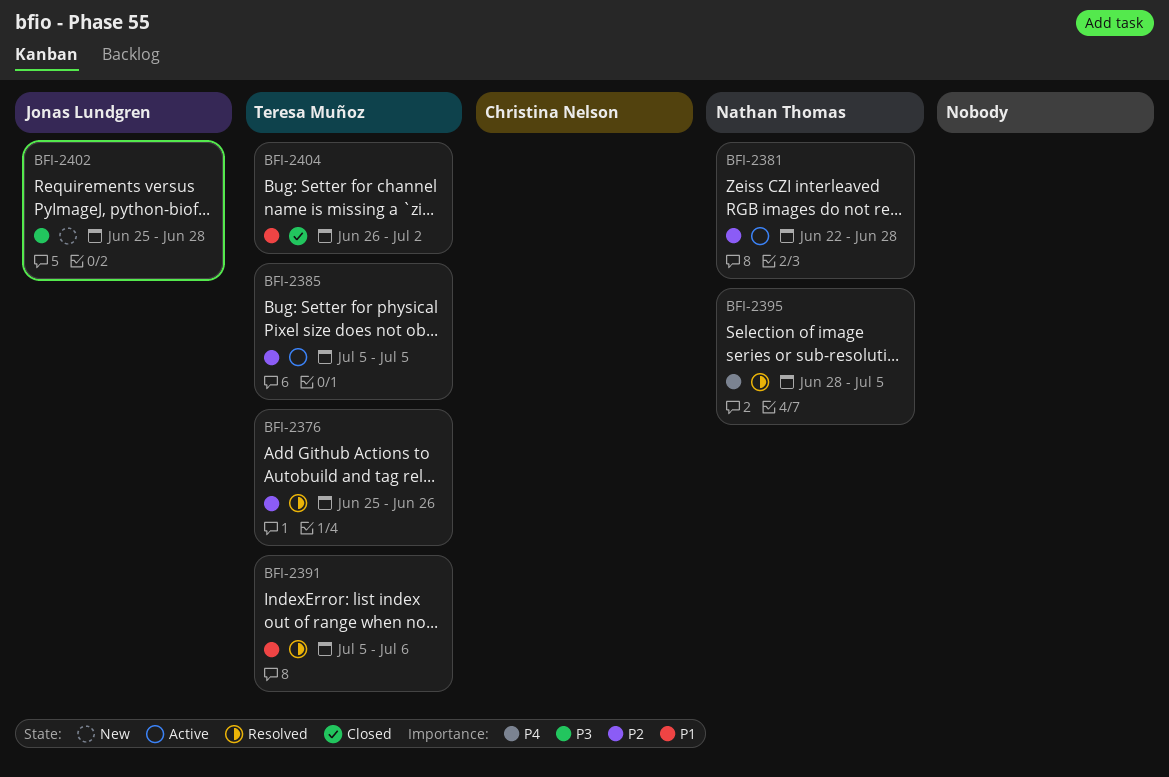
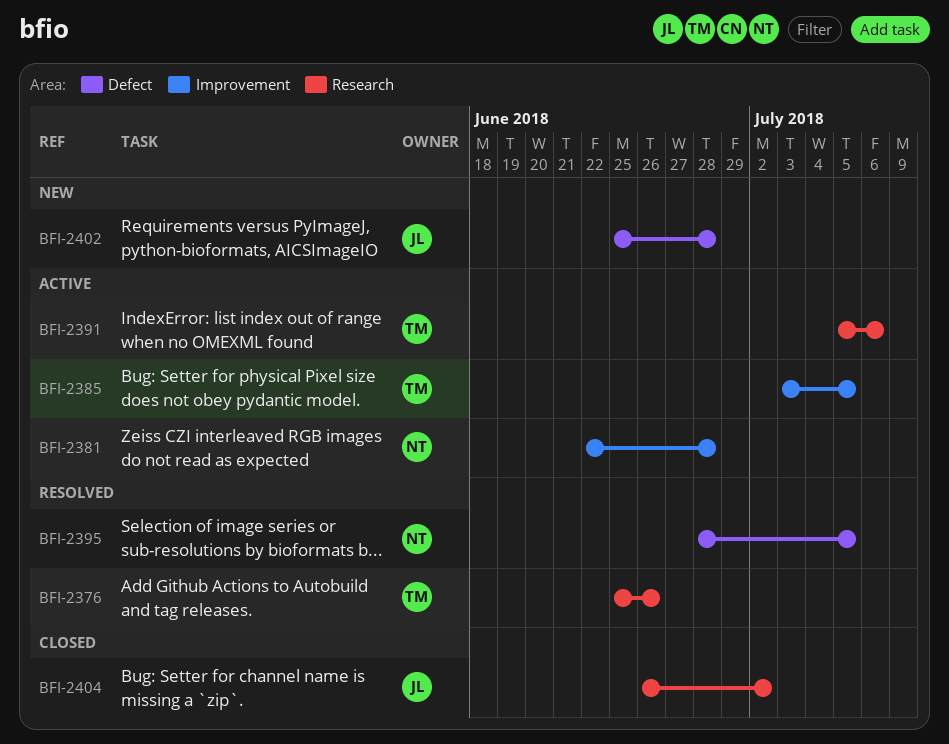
BFI-2385, start: Jul 5 -> Jul 3
BFI-2391, status: Resolved -> Active
BFI-2404, owner: Teresa Muñoz -> Jonas Lundgren

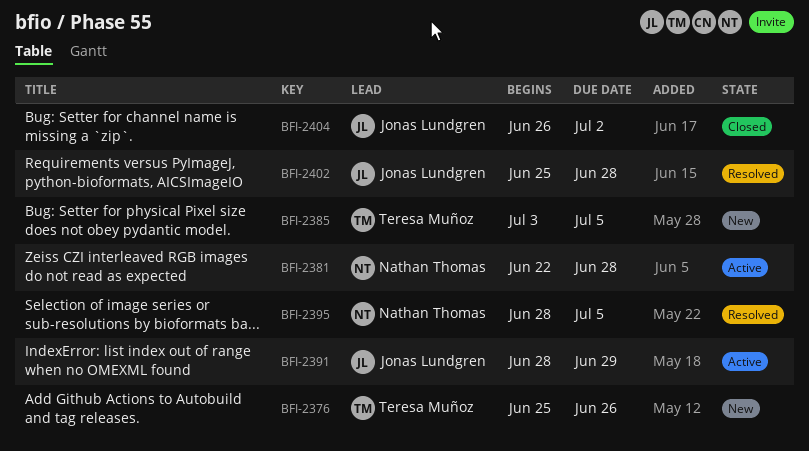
BFI-2376, status: Resolved -> New
BFI-2385, status: Active -> New
BFI-2391, owner: Teresa Muñoz -> Jonas Lundgren
BFI-2391, start: Jul 5 -> Jun 28
BFI-2391, due: Jul 6 -> Jun 29
BFI-2402, status: New -> Resolved

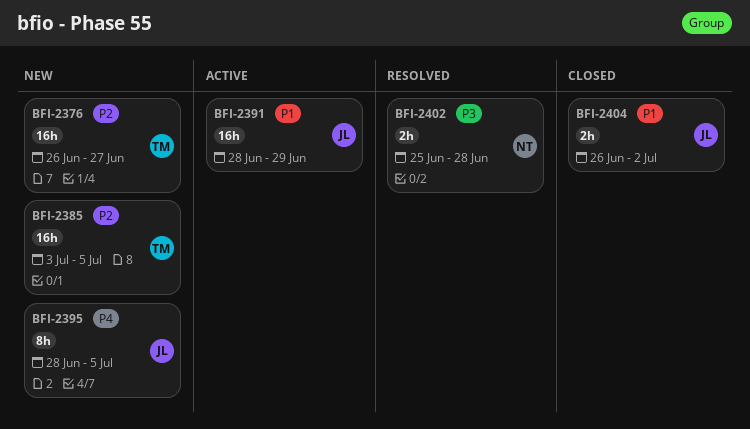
BFI-2376, start: Jun 25 -> Jun 26
BFI-2376, due: Jun 26 -> Jun 27
BFI-2381: present -> none
BFI-2395, status: Resolved -> New
BFI-2395, owner: Nathan Thomas -> Jonas Lundgren
BFI-2402, owner: Jonas Lundgren -> Nathan Thomas

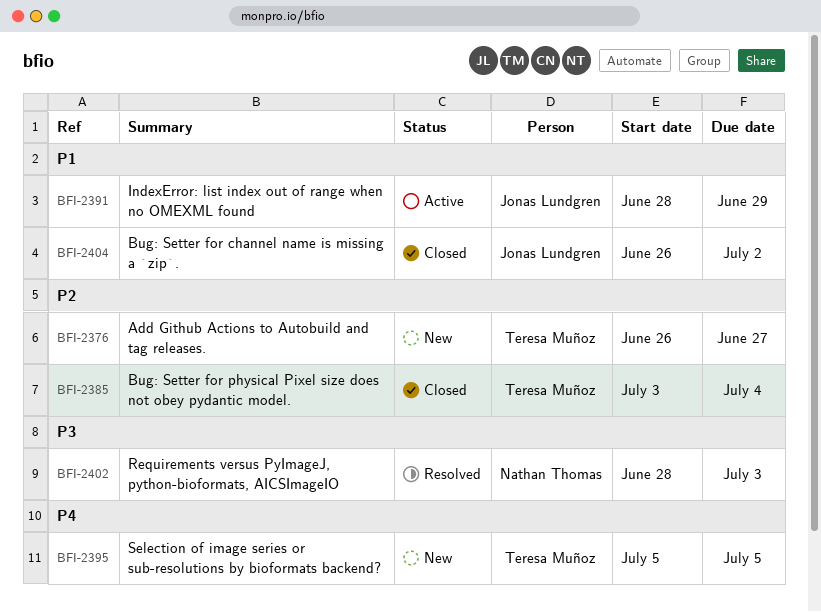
BFI-2385, status: New -> Closed
BFI-2385, due: Jul 5 -> Jul 4
BFI-2395, owner: Jonas Lundgren -> Teresa Muñoz
BFI-2395, start: Jun 28 -> Jul 5
BFI-2402, start: Jun 25 -> Jun 28
BFI-2402, due: Jun 28 -> Jul 3

